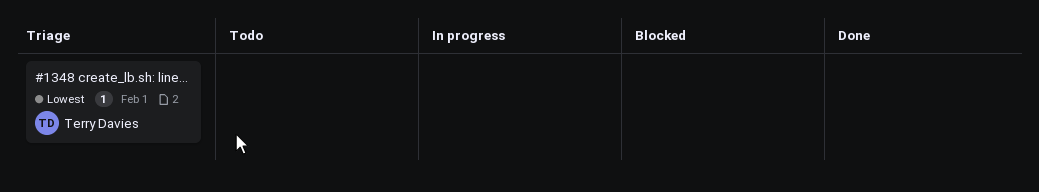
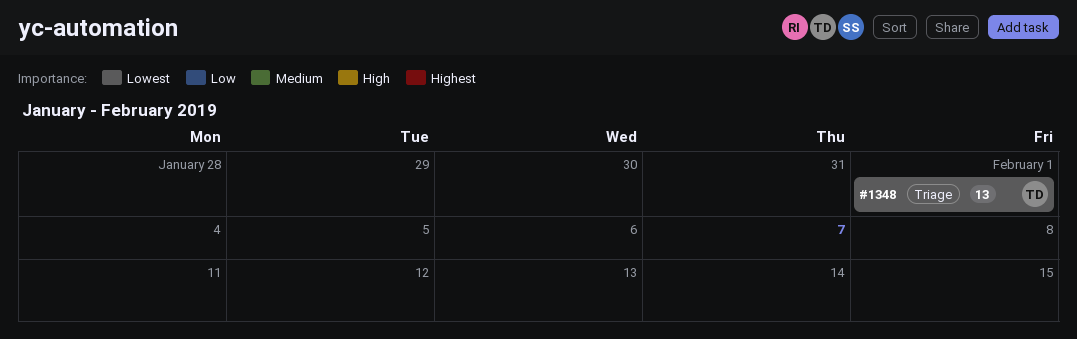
#1348, estimate: 1 -> 13

